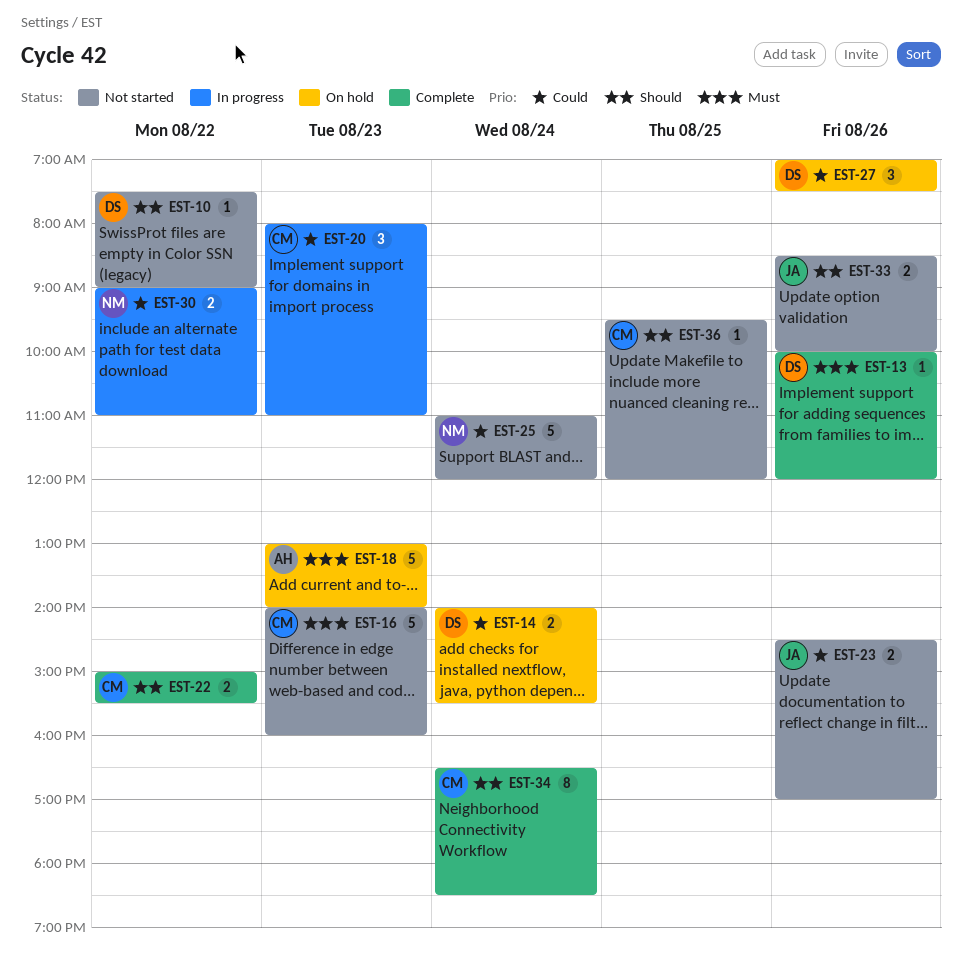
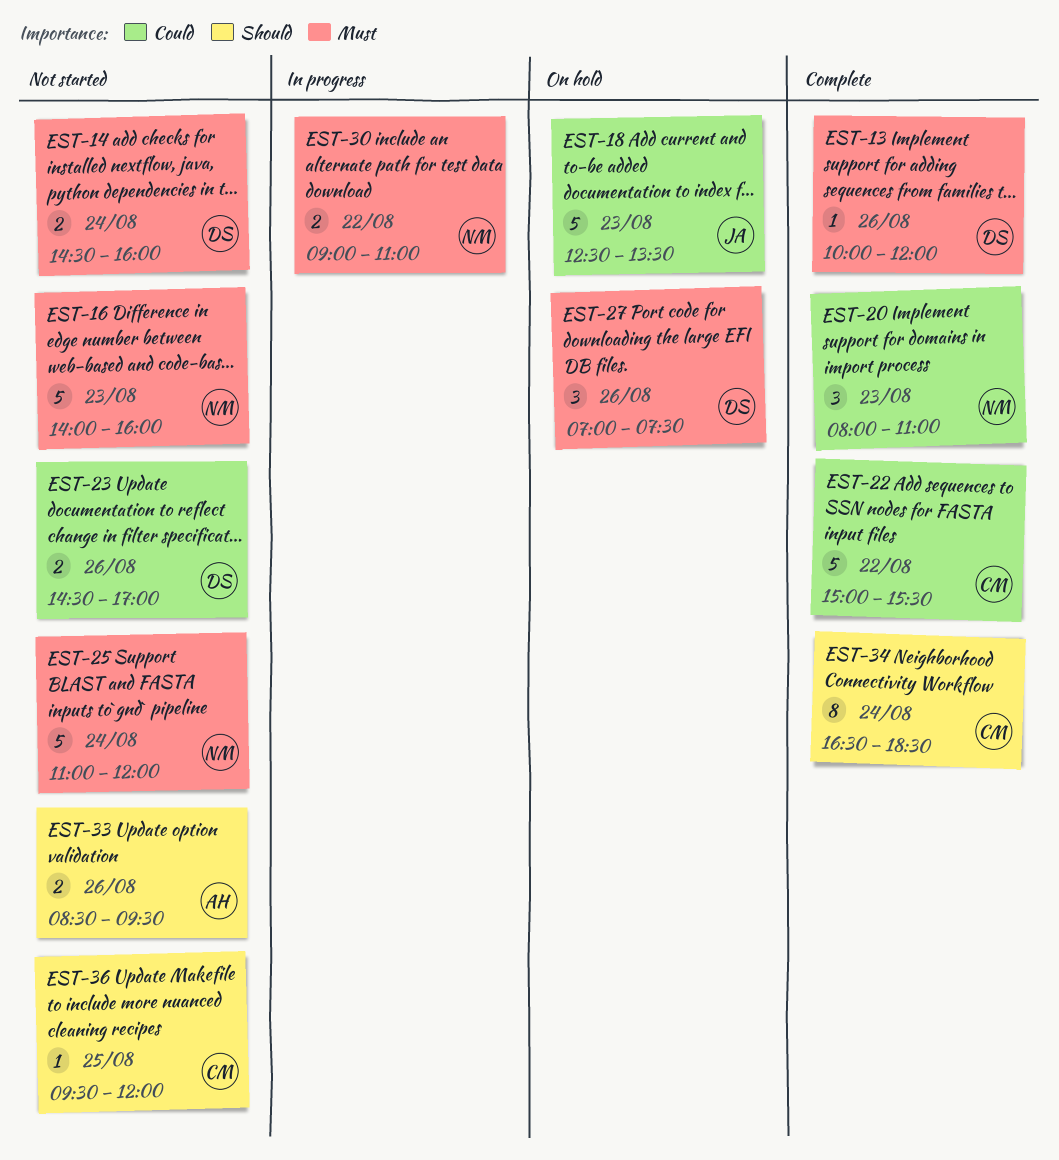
EST-10: present -> none
EST-14, status: On hold -> Not started
EST-14, priority: Could -> Must
EST-14, begins: 14:00 -> 14:30
EST-14, ends: 15:30 -> 16:00
EST-16, owner: CM -> NM
EST-18, owner: AH -> JA
EST-18, priority: Must -> Could
EST-18, begins: 13:00 -> 12:30
EST-18, ends: 14:00 -> 13:30
EST-20, status: In progress -> Complete
EST-20, owner: CM -> NM
EST-22, priority: Should -> Could
EST-22, estimate: 2 -> 5
EST-23, owner: JA -> DS
EST-25, priority: Could -> Must
EST-27, priority: Could -> Must
EST-30, priority: Could -> Must
EST-33, owner: JA -> AH
EST-33, ends: 10:00 -> 09:30

